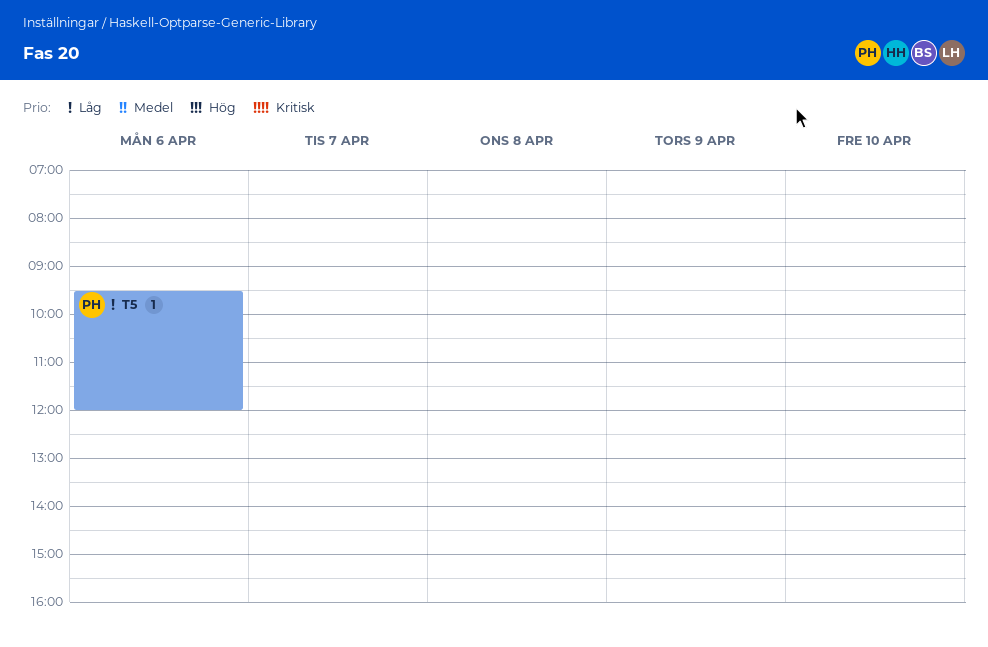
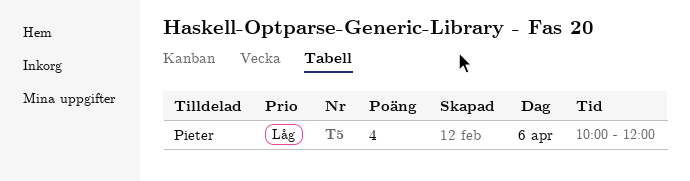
T5, estimate: 1 -> 4
T5, begins: 09:30 -> 10:00

